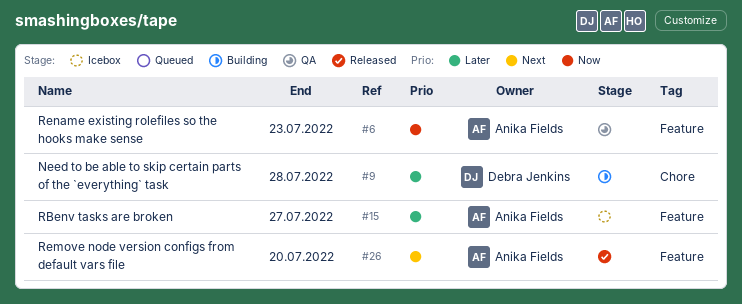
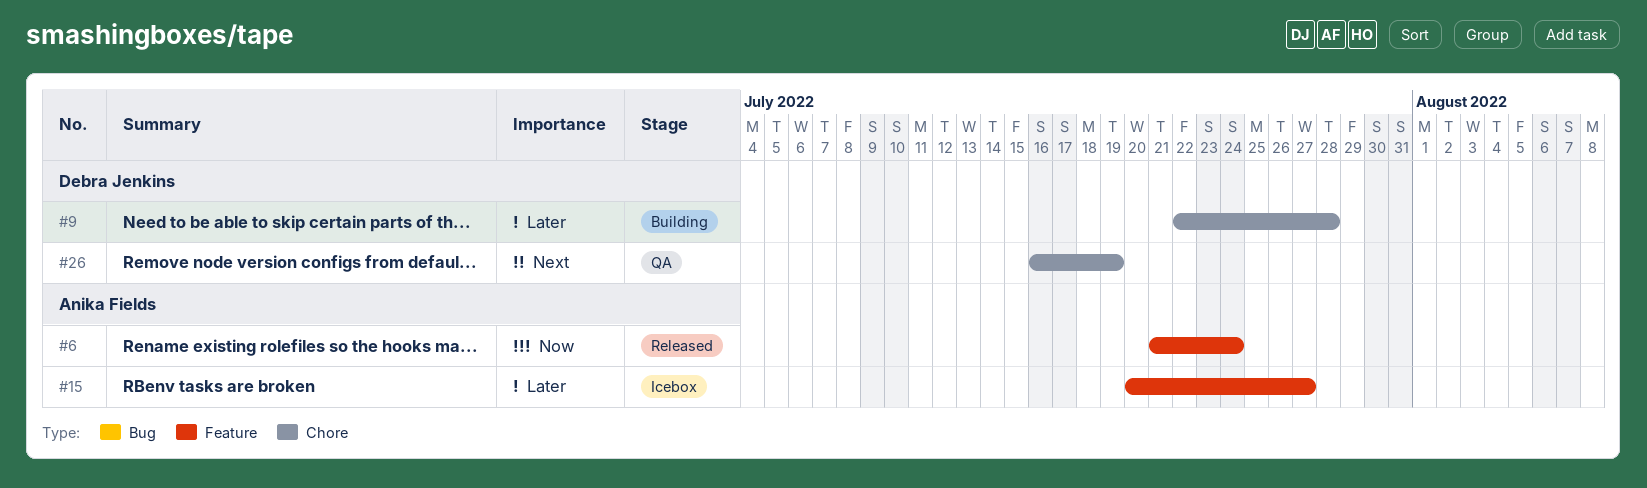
#6, status: QA -> Released
#6, due: Jul 23 -> Jul 24
#26, status: Released -> QA
#26, owner: Anika Fields -> Debra Jenkins
#26, label: Feature -> Chore
#26, due: Jul 20 -> Jul 19

